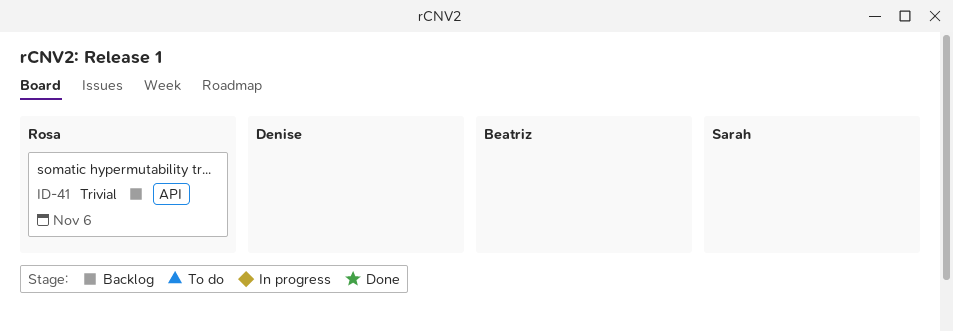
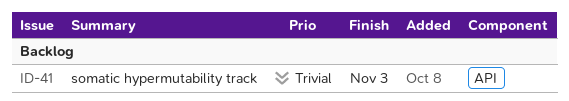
ID-41, due: Nov 6 -> Nov 3

